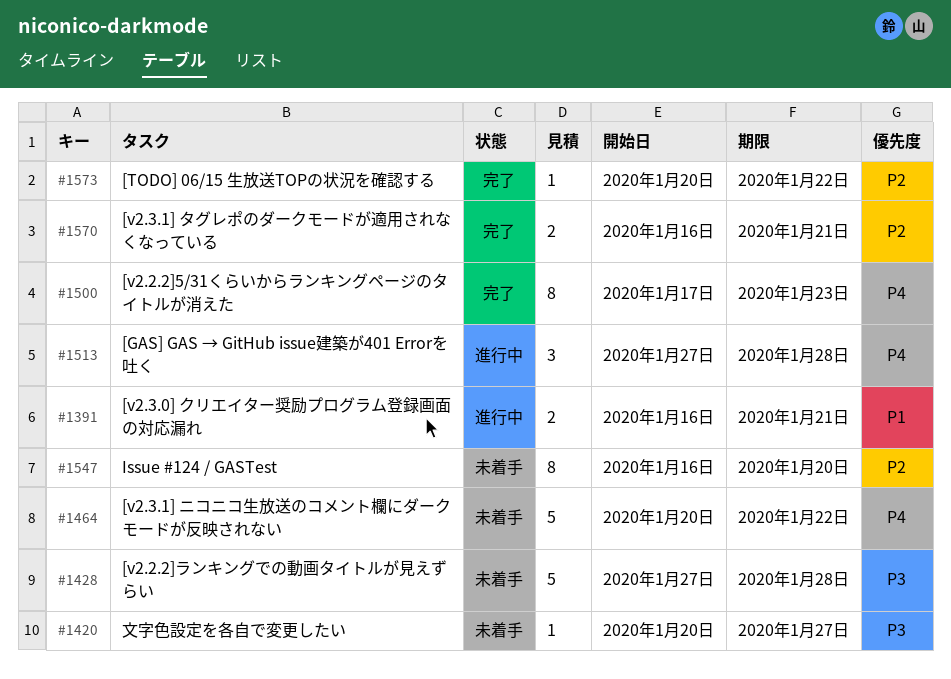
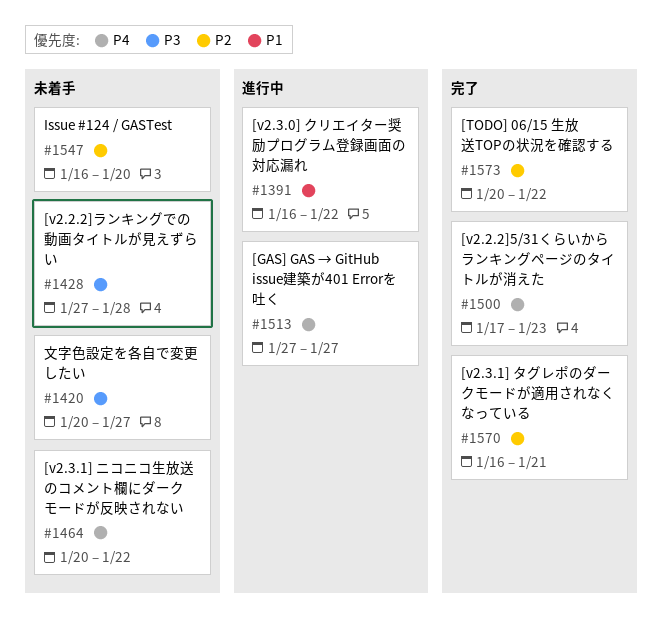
#1391, due: Jan 21 -> Jan 22
#1513, due: Jan 28 -> Jan 27

